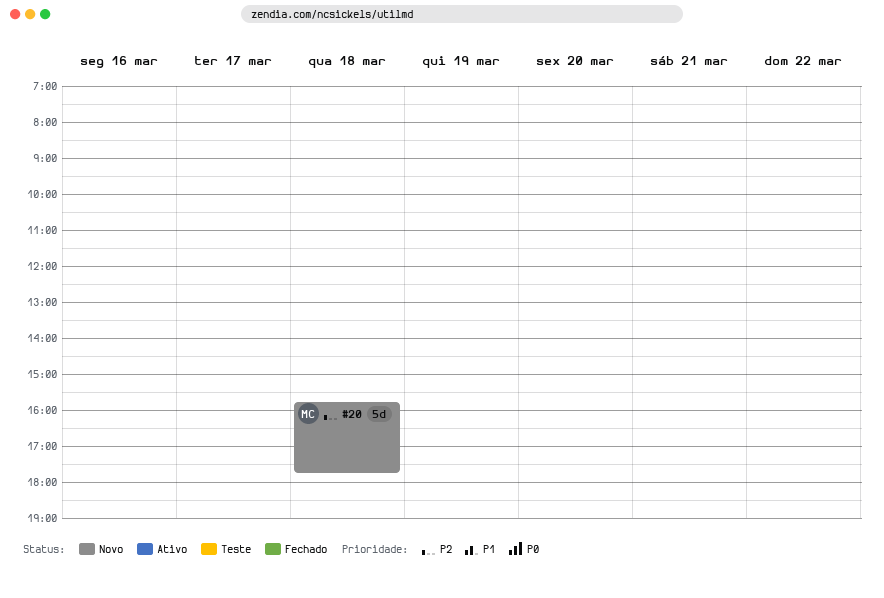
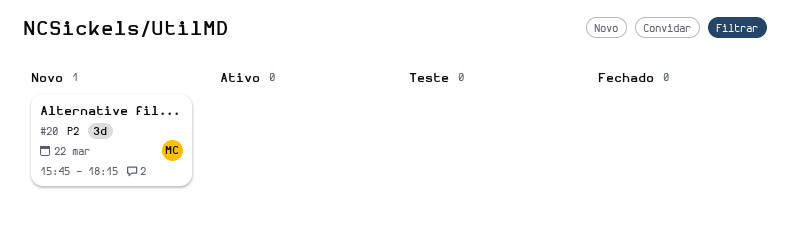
#20, estimate: 5d -> 3d
#20, day: Mar 18 -> Mar 22
#20, ends: 17:45 -> 18:15

